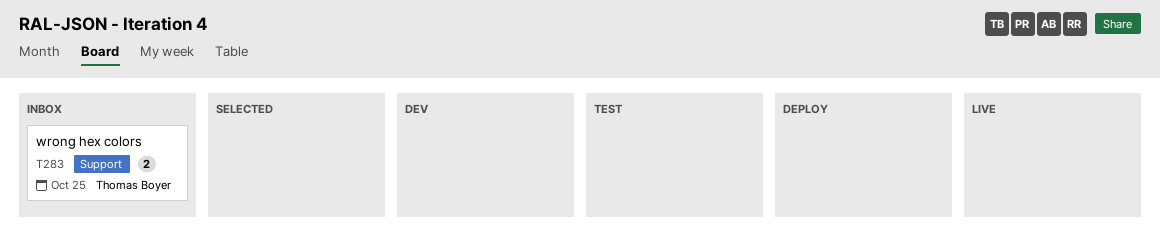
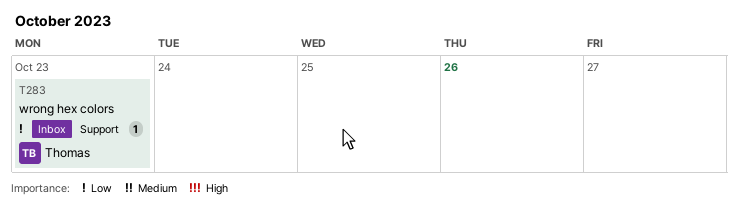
T283, estimate: 2 -> 1
T283, due: Oct 25 -> Oct 23

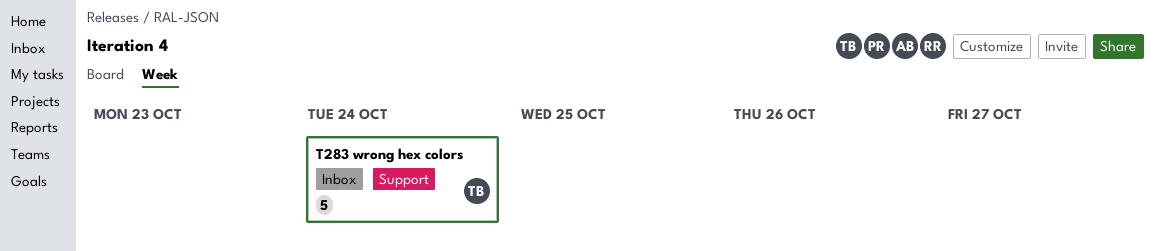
T283, estimate: 1 -> 5
T283, due: Oct 23 -> Oct 24

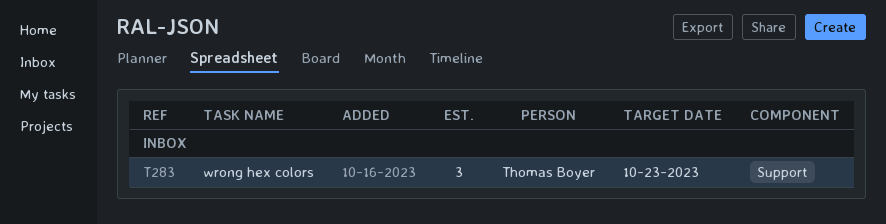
T283, estimate: 5 -> 3
T283, due: Oct 24 -> Oct 23

